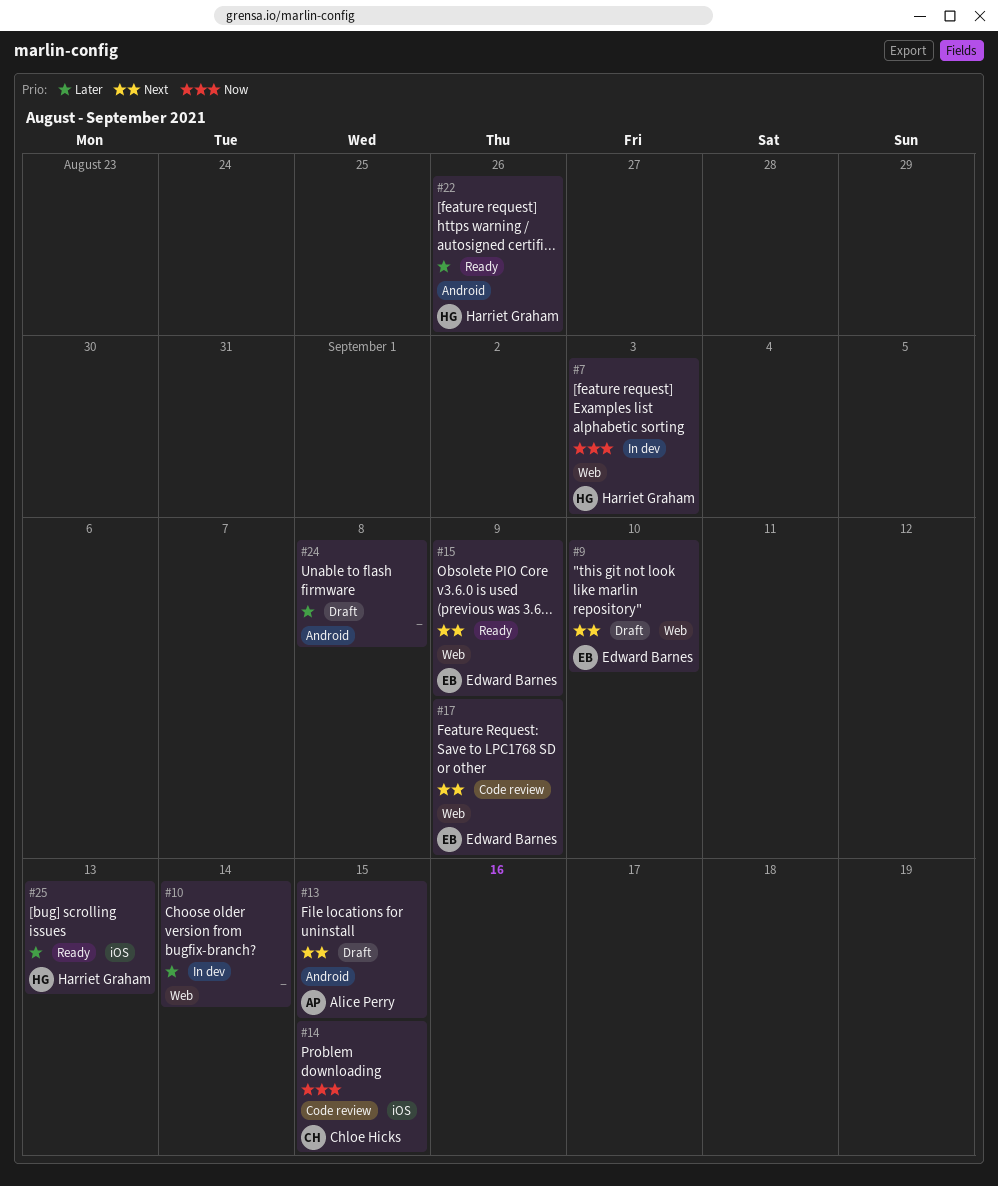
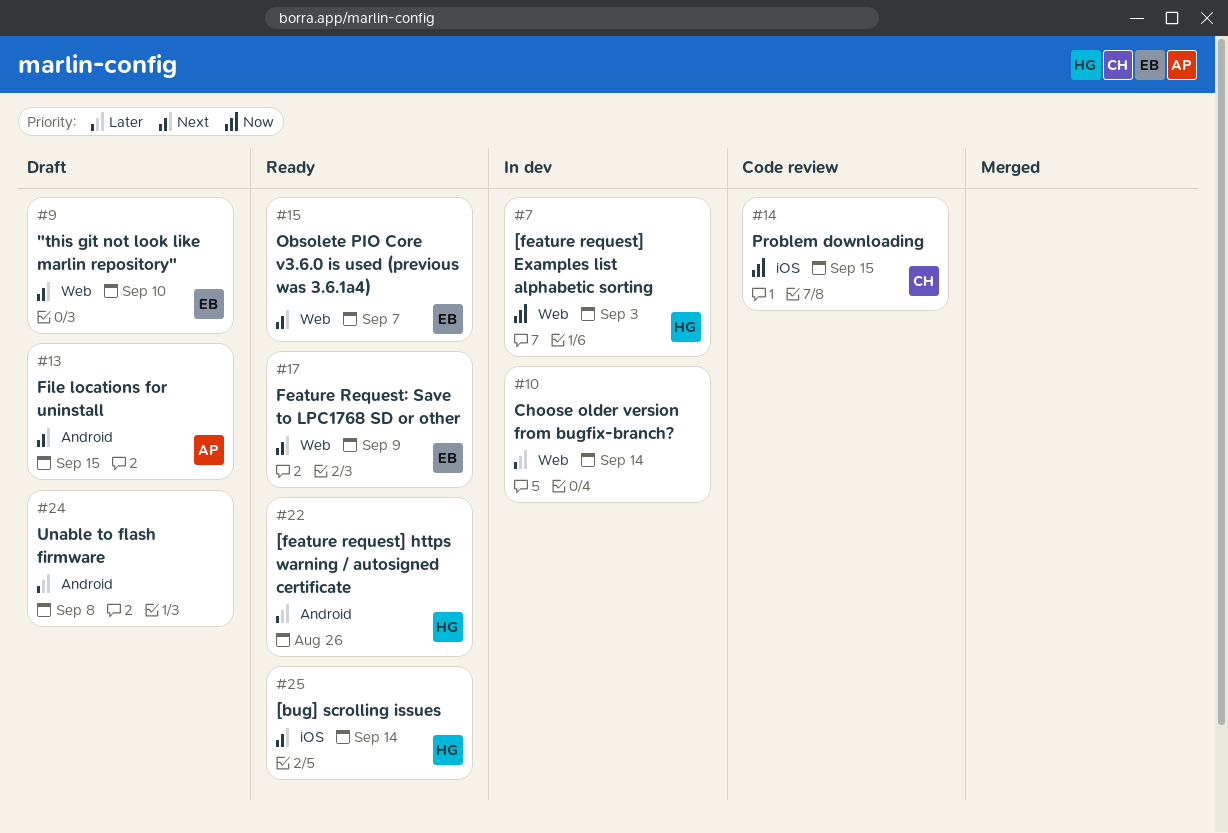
#15, due: Sep 9 -> Sep 7
#17, status: Code review -> Ready
#25, priority: Later -> Next
#25, due: Sep 13 -> Sep 14

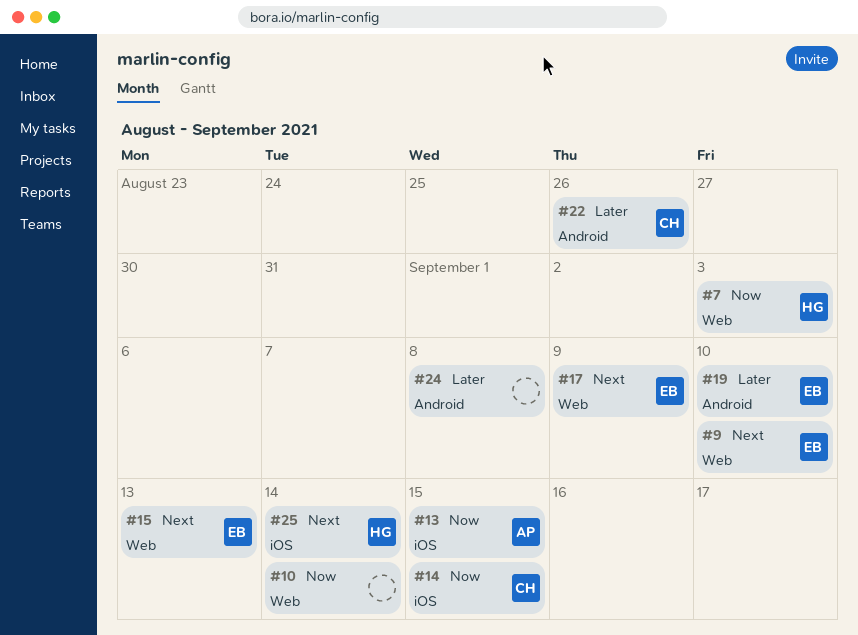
#10, priority: Later -> Now
#13, priority: Next -> Now
#13, label: Android -> iOS
#15, due: Sep 7 -> Sep 13
#19: none -> present
#22, owner: HG -> CH

